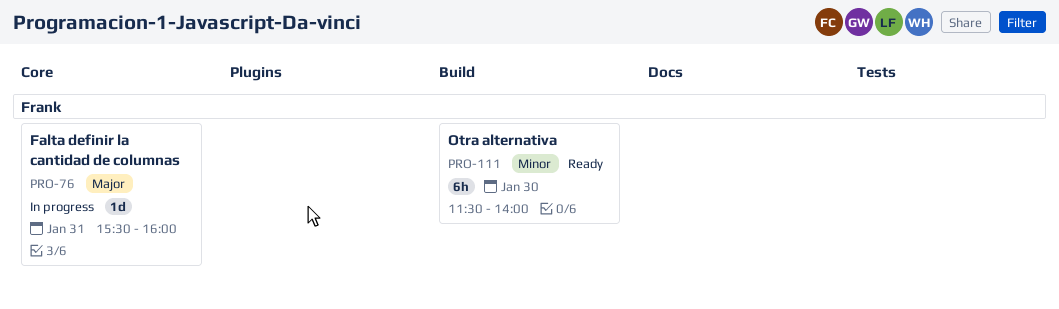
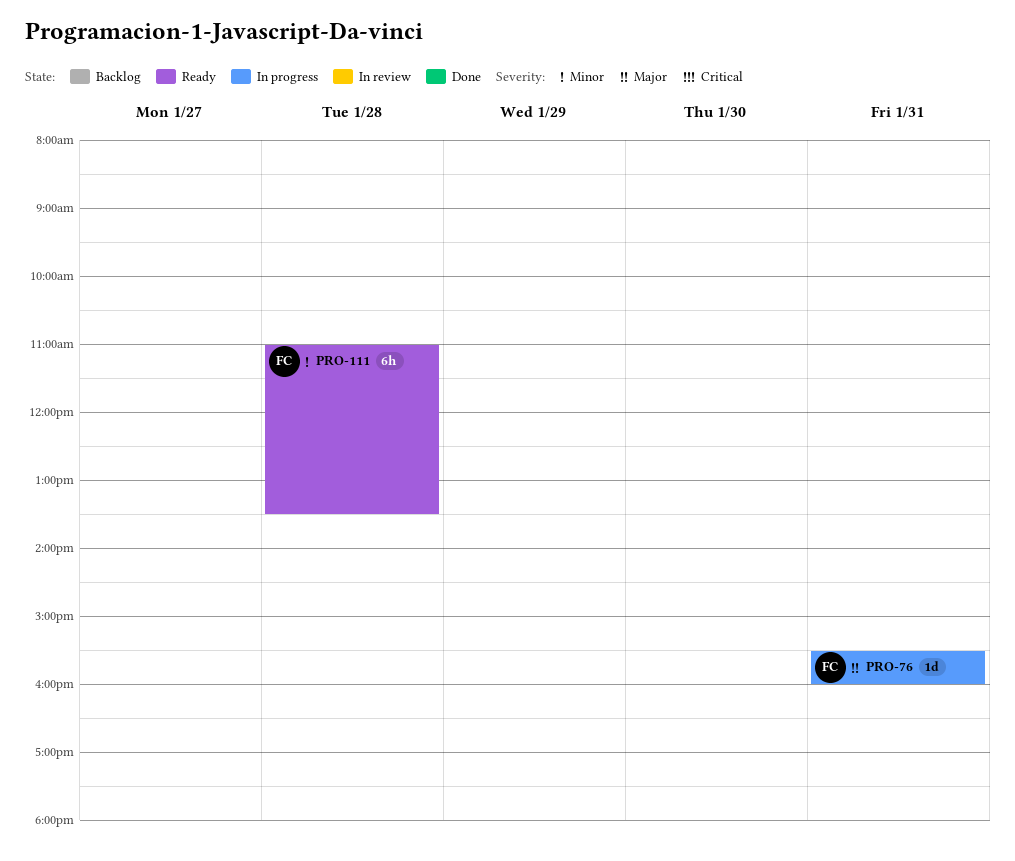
PRO-111, day: Jan 30 -> Jan 28
PRO-111, begins: 11:30 -> 11:00
PRO-111, ends: 14:00 -> 13:30

